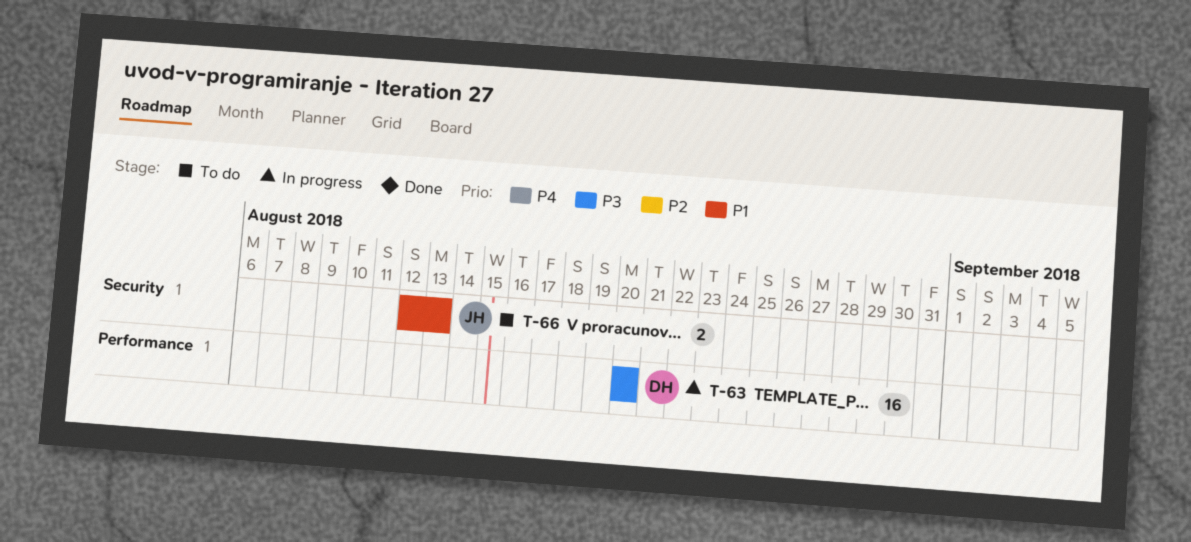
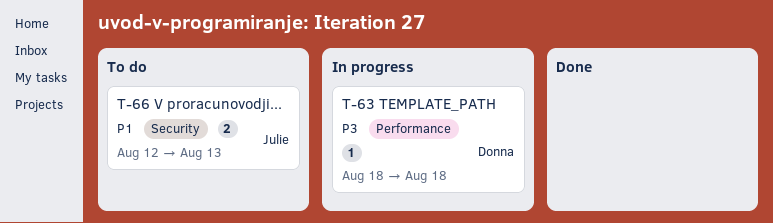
T-63, estimate: 16 -> 1
T-63, start: Aug 20 -> Aug 18
T-63, due: Aug 20 -> Aug 18

